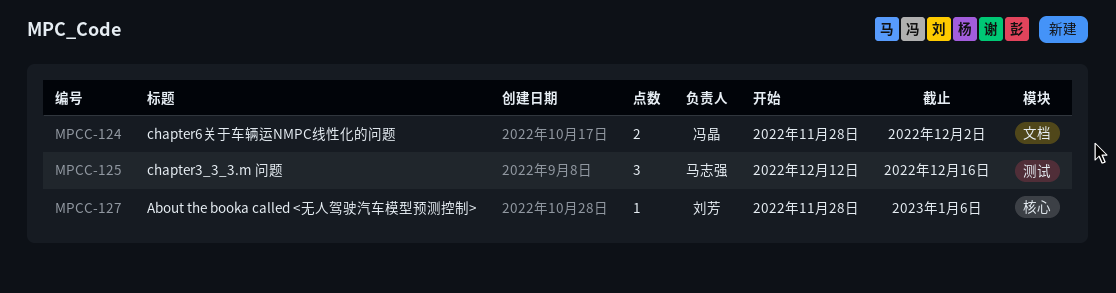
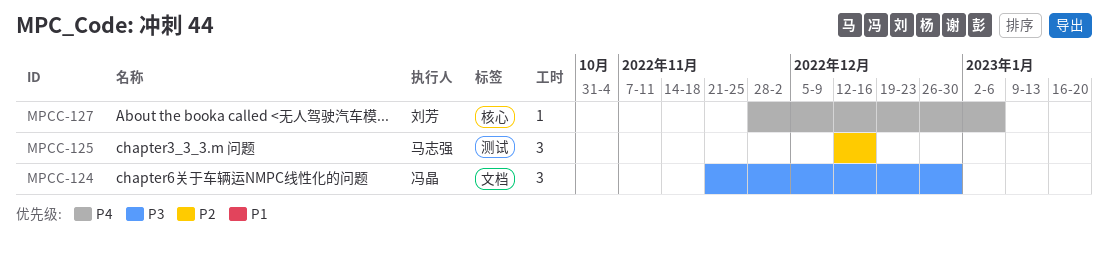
MPCC-124, estimate: 2 -> 3
MPCC-124, start: Nov 28 -> Nov 21
MPCC-124, due: Dec 2 -> Dec 30

